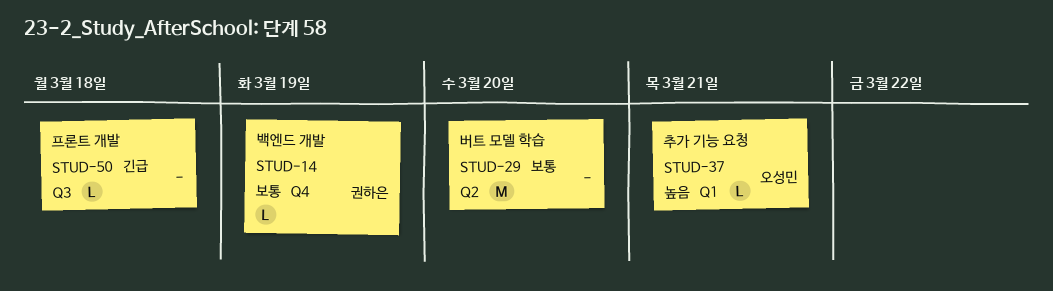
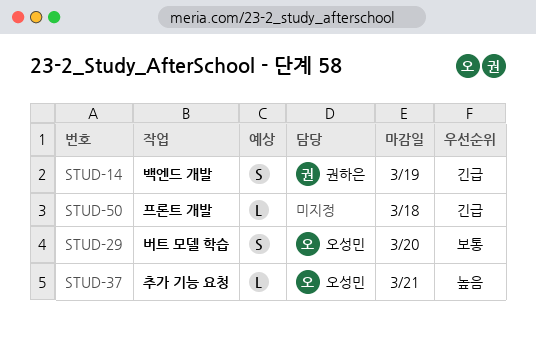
STUD-14, priority: 보통 -> 긴급
STUD-14, estimate: L -> S
STUD-29, owner: none -> 오성민
STUD-29, estimate: M -> S

